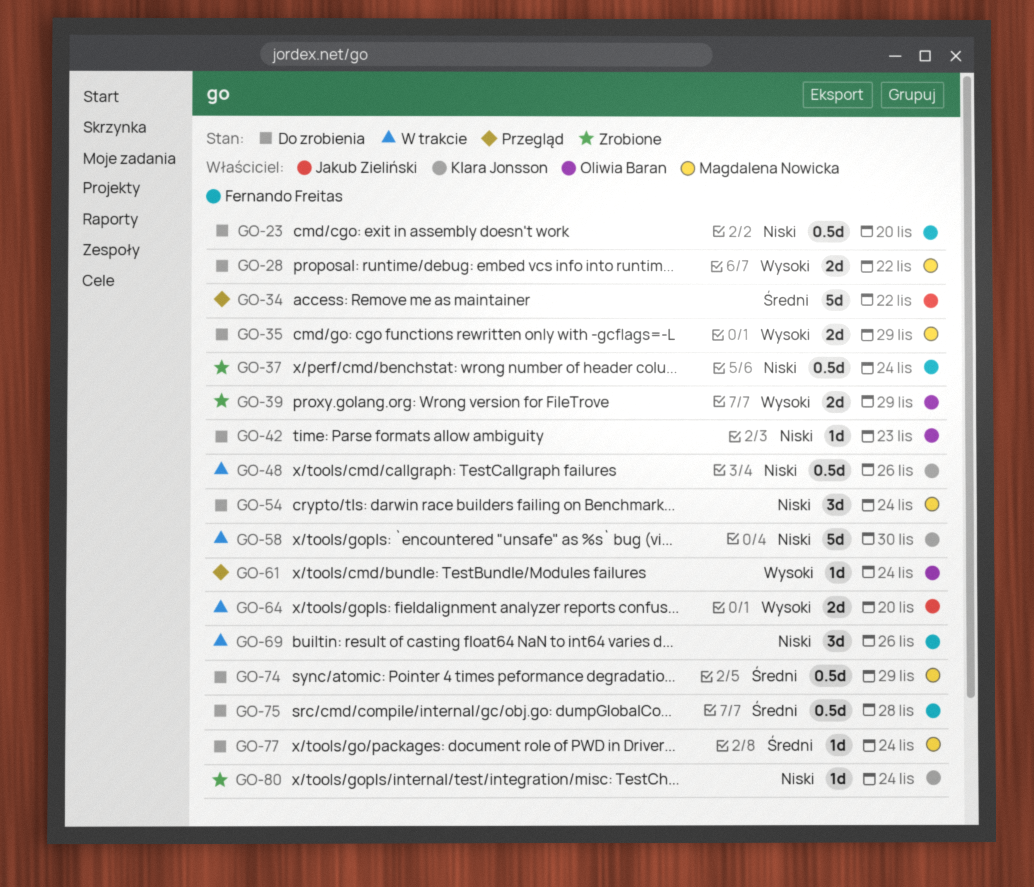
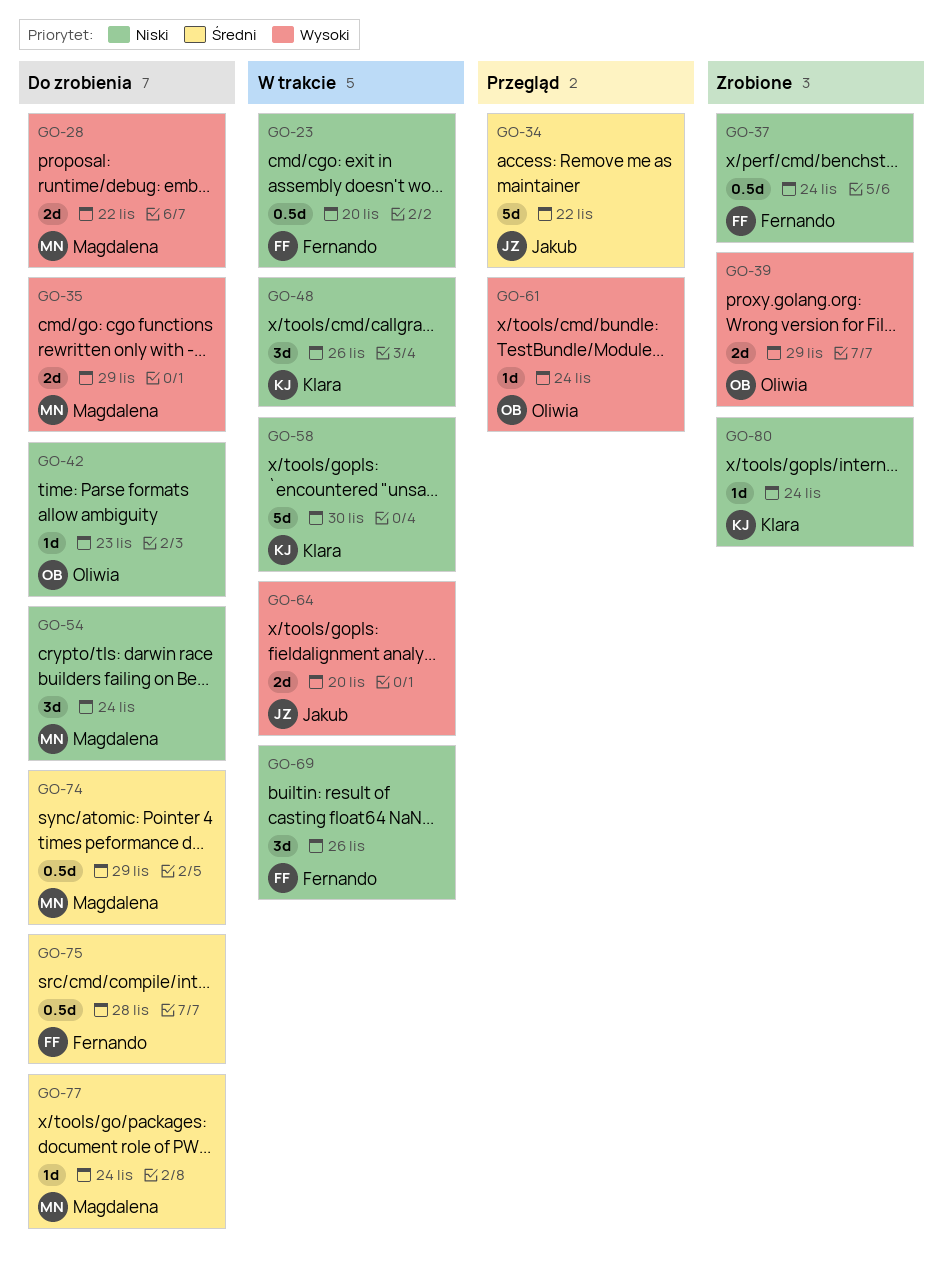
GO-23, status: Do zrobienia -> W trakcie
GO-48, estimate: 0.5d -> 3d

